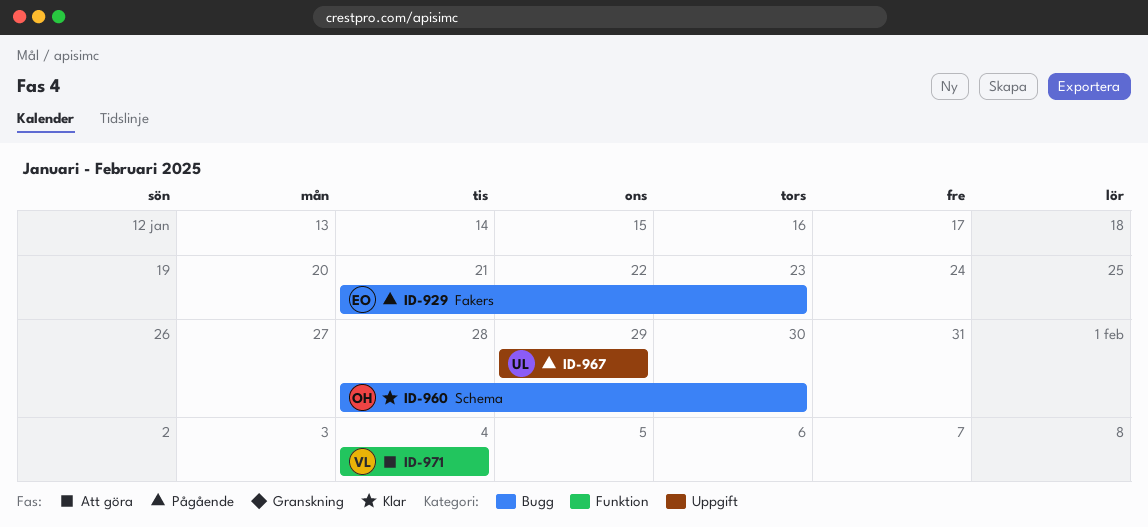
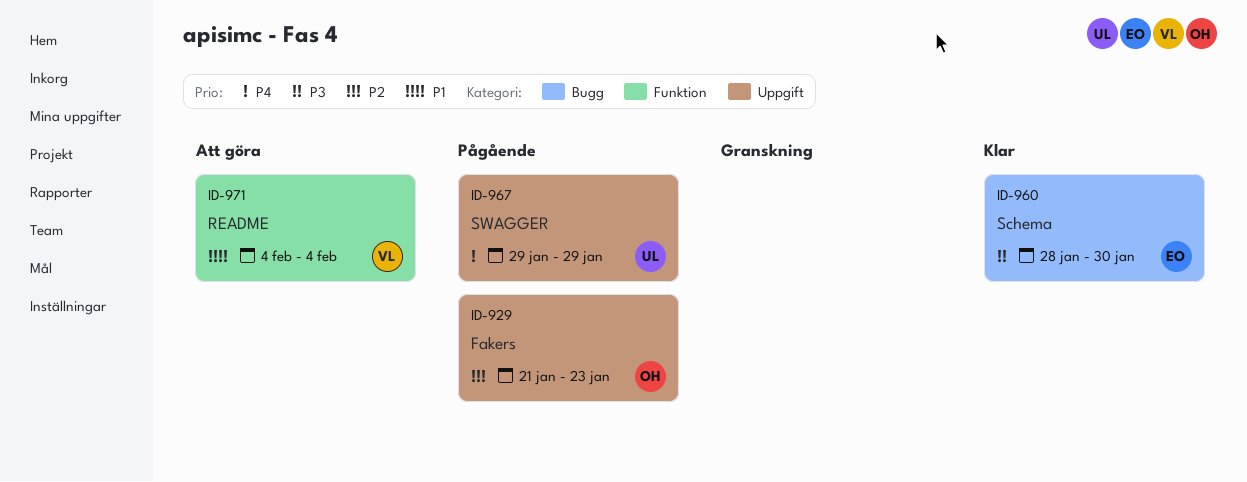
ID-929, owner: EO -> OH
ID-929, label: Bugg -> Uppgift
ID-960, owner: OH -> EO

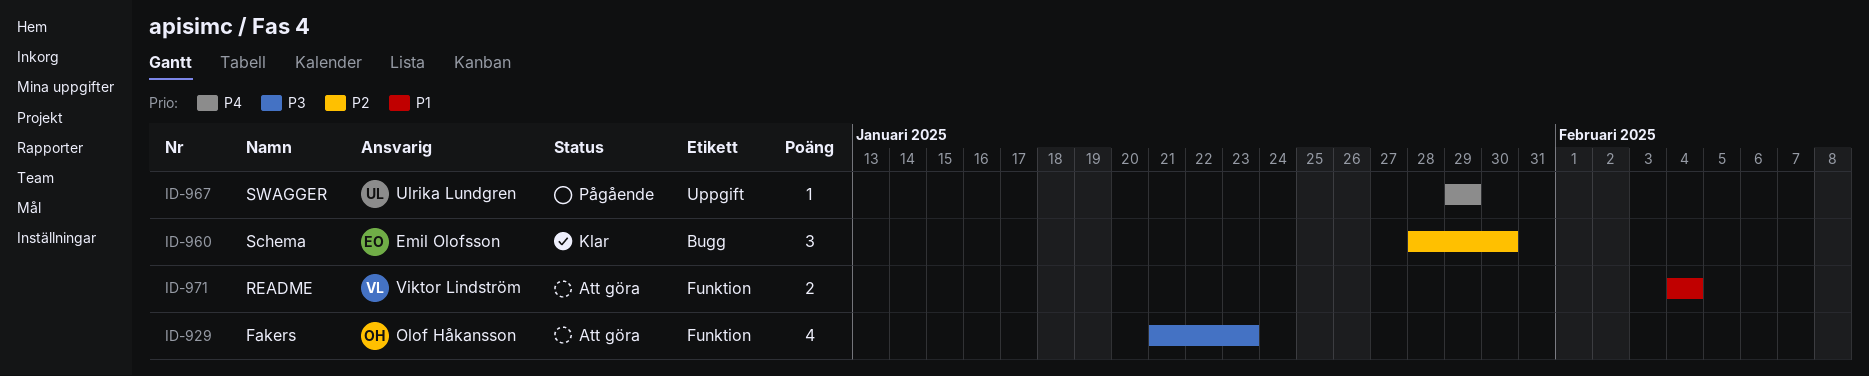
ID-929, status: Pågående -> Att göra
ID-929, priority: P2 -> P3
ID-929, label: Uppgift -> Funktion
ID-960, priority: P3 -> P2

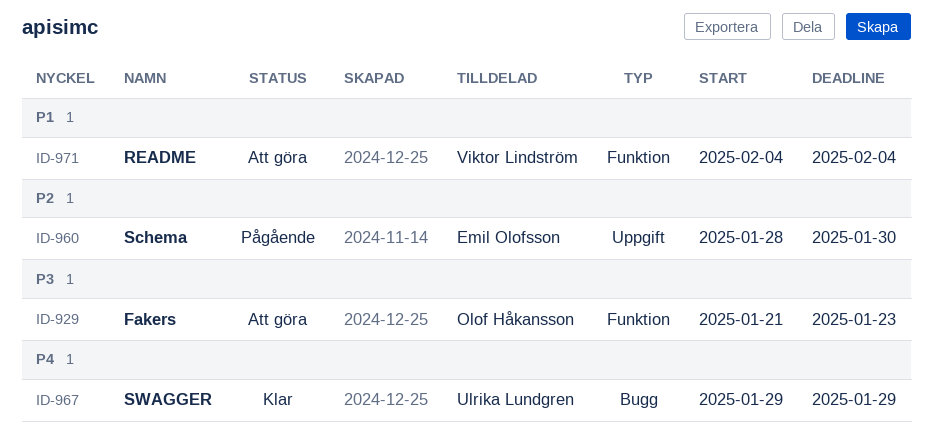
ID-960, status: Klar -> Pågående
ID-960, label: Bugg -> Uppgift
ID-967, status: Pågående -> Klar
ID-967, label: Uppgift -> Bugg

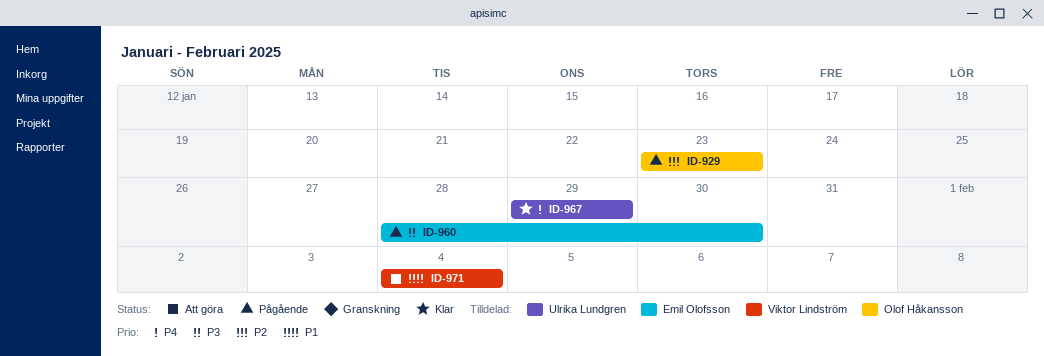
ID-929, status: Att göra -> Pågående
ID-929, priority: P3 -> P2
ID-929, start: Jan 21 -> Jan 23
ID-960, priority: P2 -> P3

